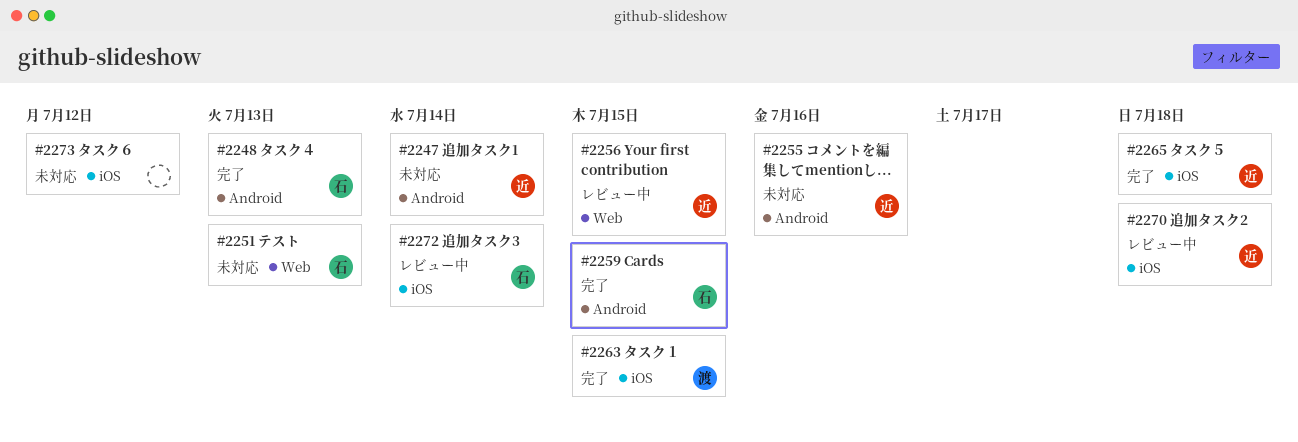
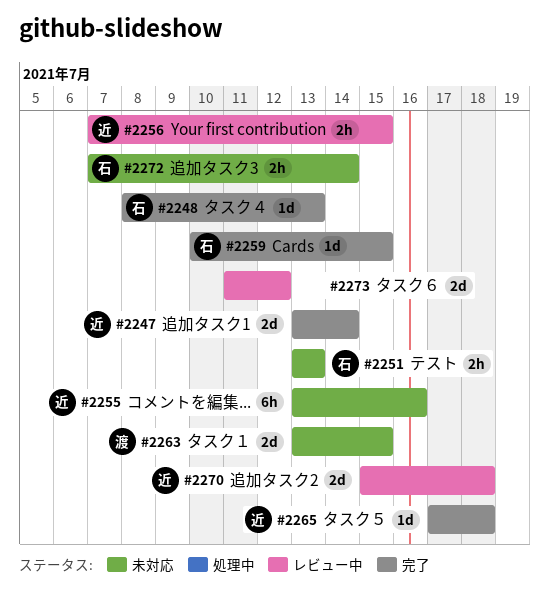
#2247, status: 未対応 -> 完了
#2263, status: 完了 -> 未対応
#2272, status: レビュー中 -> 未対応
#2273, status: 未対応 -> レビュー中

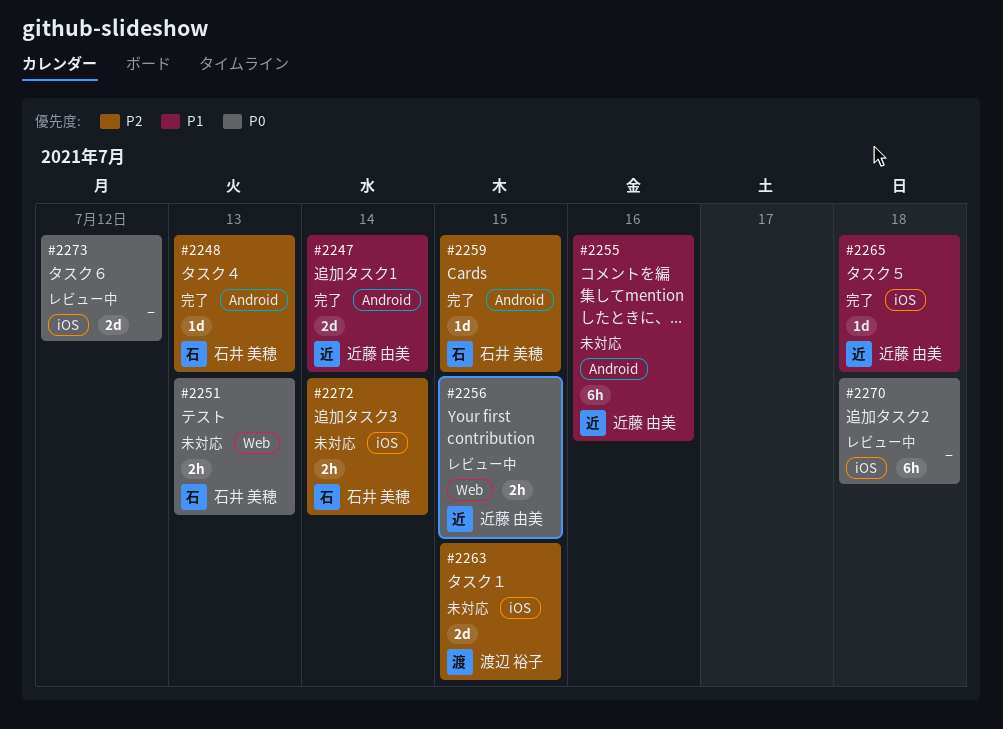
#2270, owner: 近藤 由美 -> none
#2270, estimate: 2d -> 6h

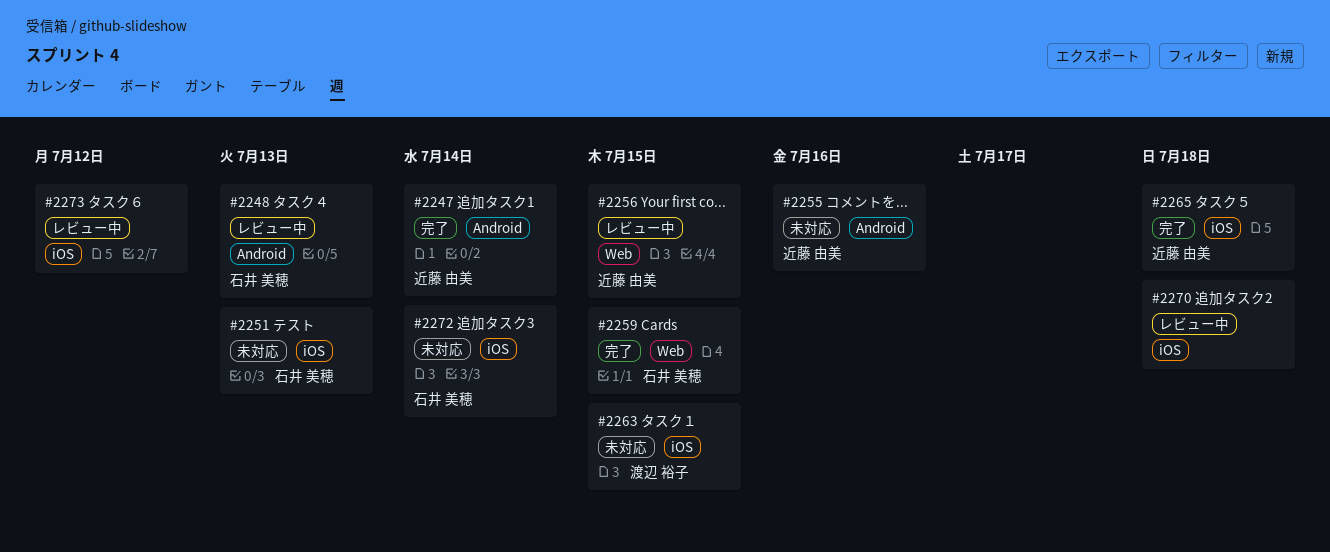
#2248, status: 完了 -> レビュー中
#2251, label: Web -> iOS
#2259, label: Android -> Web

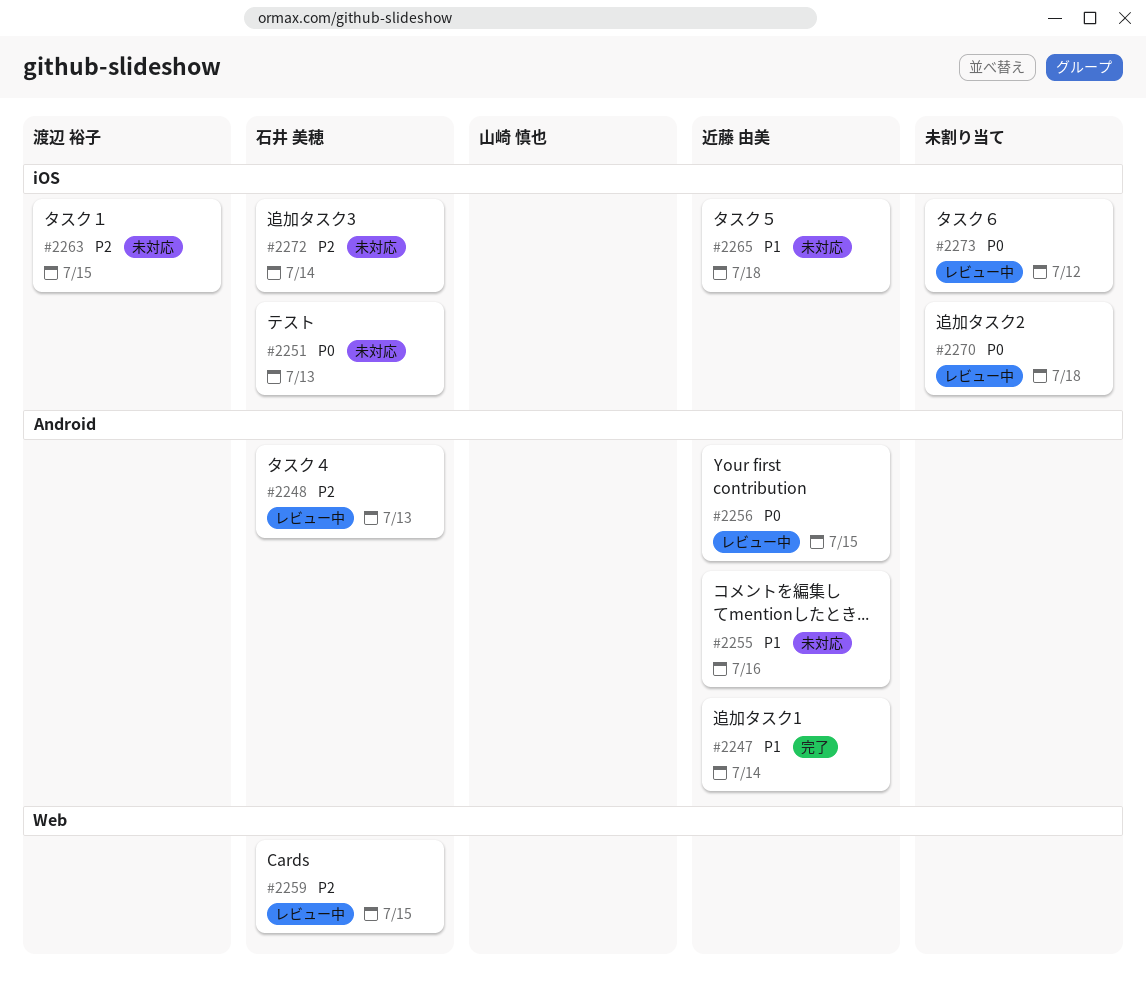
#2256, label: Web -> Android
#2259, status: 完了 -> レビュー中
#2265, status: 完了 -> 未対応

